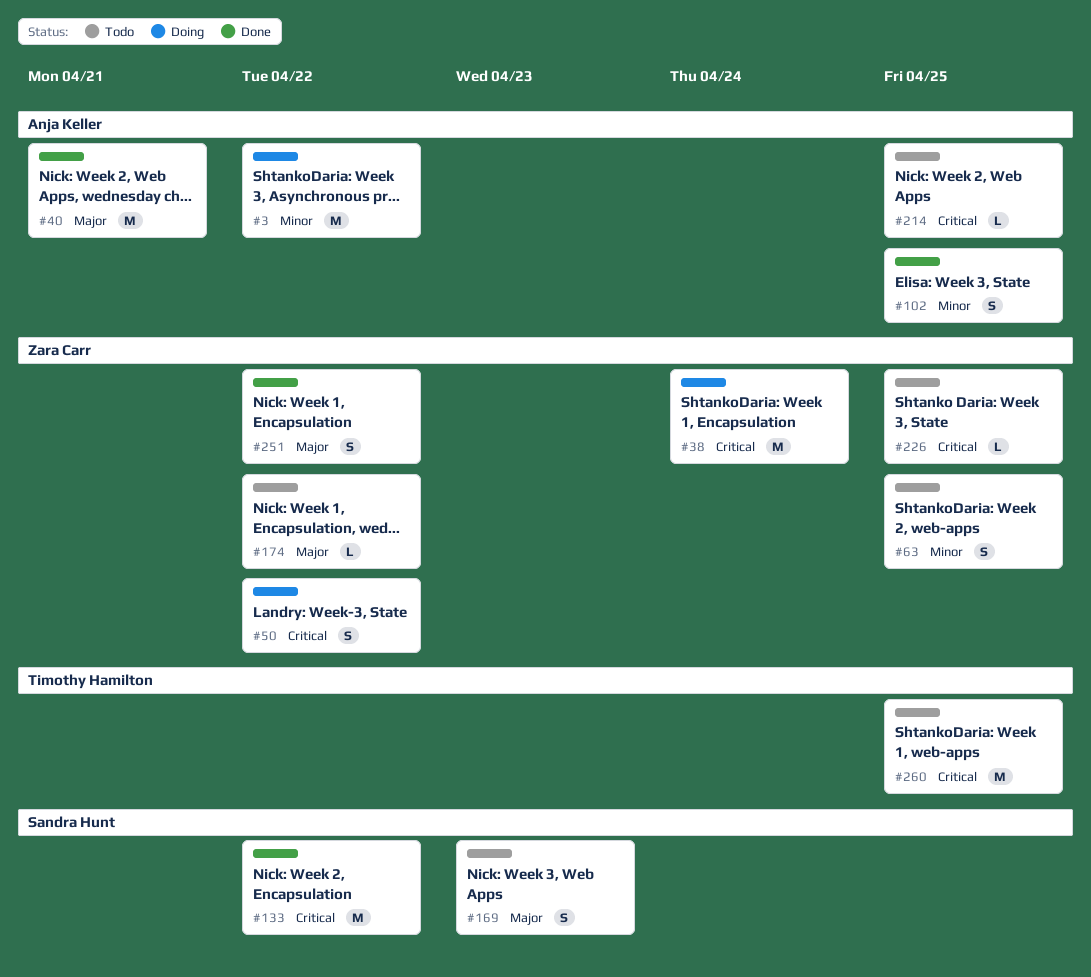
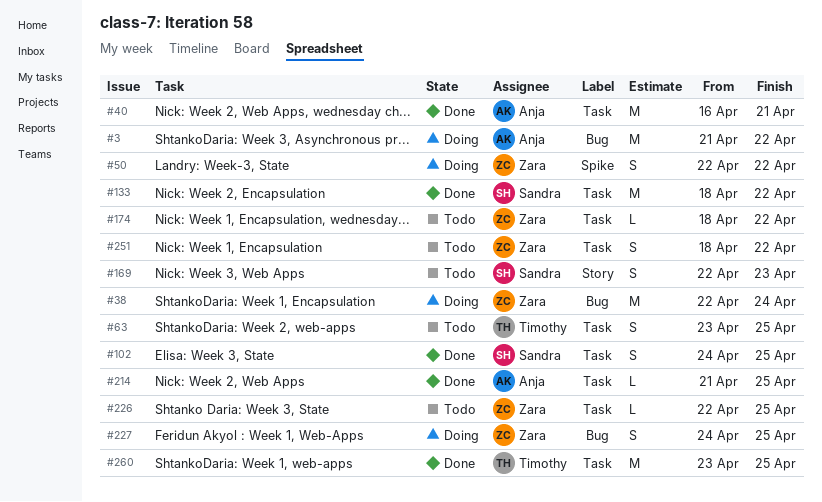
#63, owner: Zara Carr -> Timothy Hamilton
#102, owner: Anja Keller -> Sandra Hunt
#214, status: Todo -> Done
#227: none -> present
#251, status: Done -> Todo
#260, status: Todo -> Done

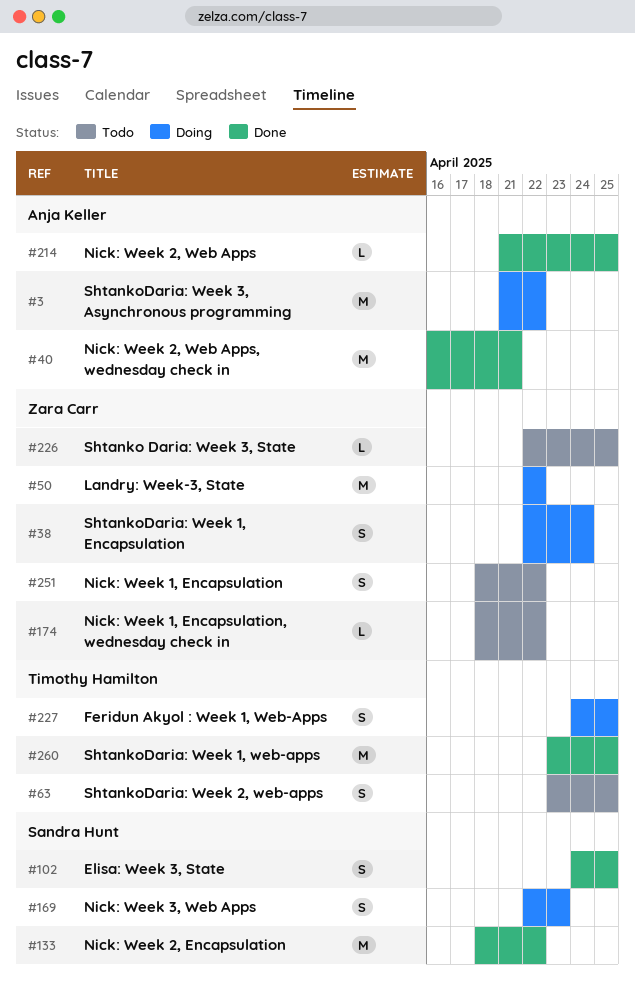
#38, estimate: M -> S
#50, estimate: S -> M
#169, status: Todo -> Doing
#227, owner: Zara Carr -> Timothy Hamilton

